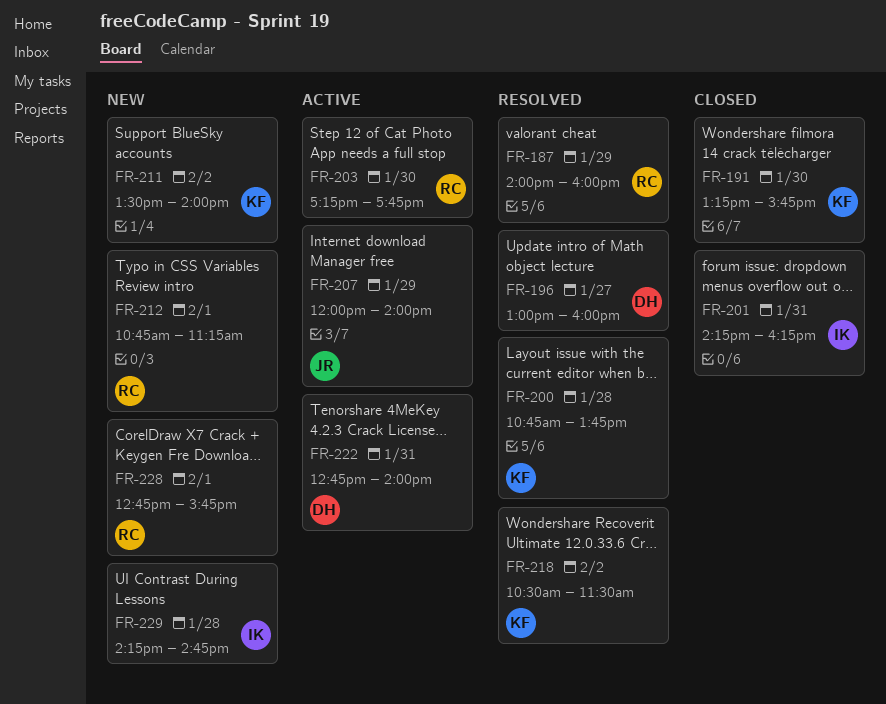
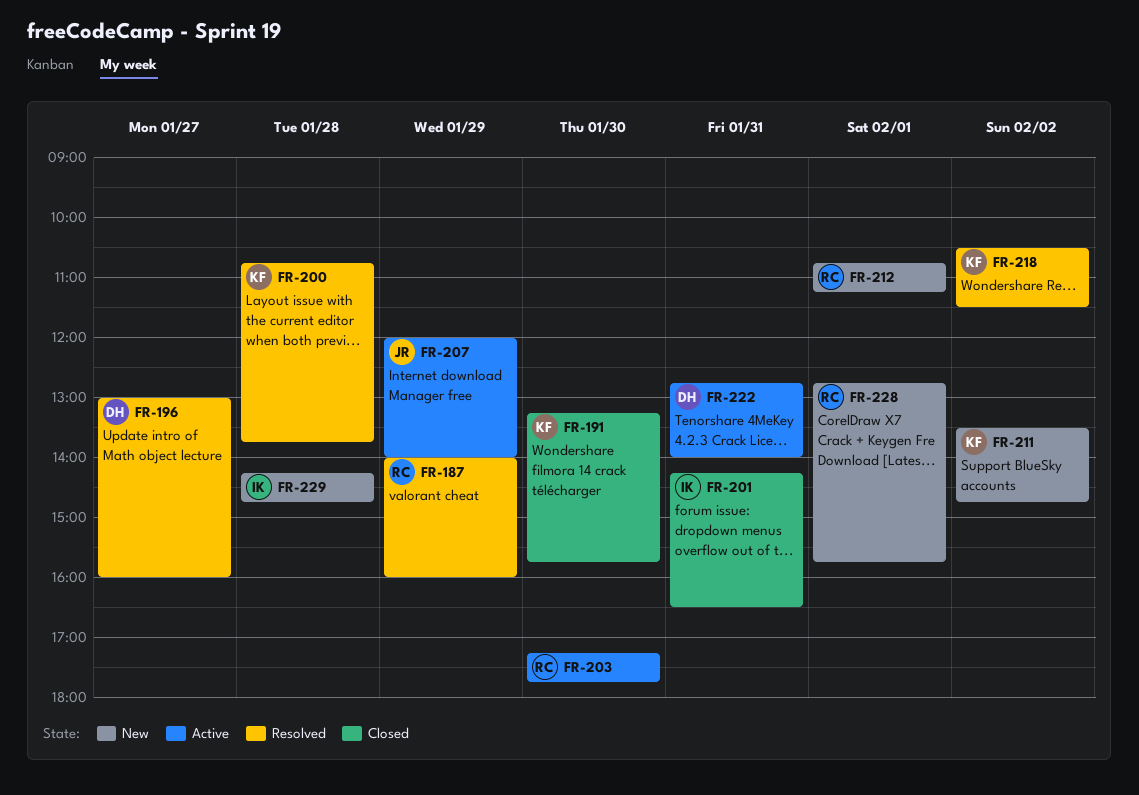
FR-201, ends: 16:15 -> 16:30
FR-211, ends: 14:00 -> 14:45

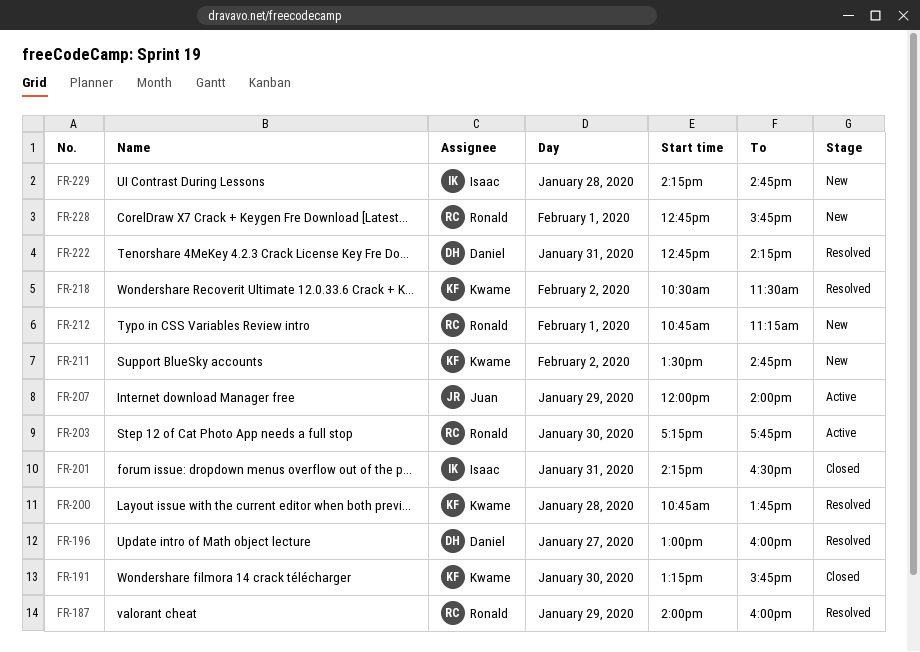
FR-222, status: Active -> Resolved
FR-222, ends: 14:00 -> 14:15

